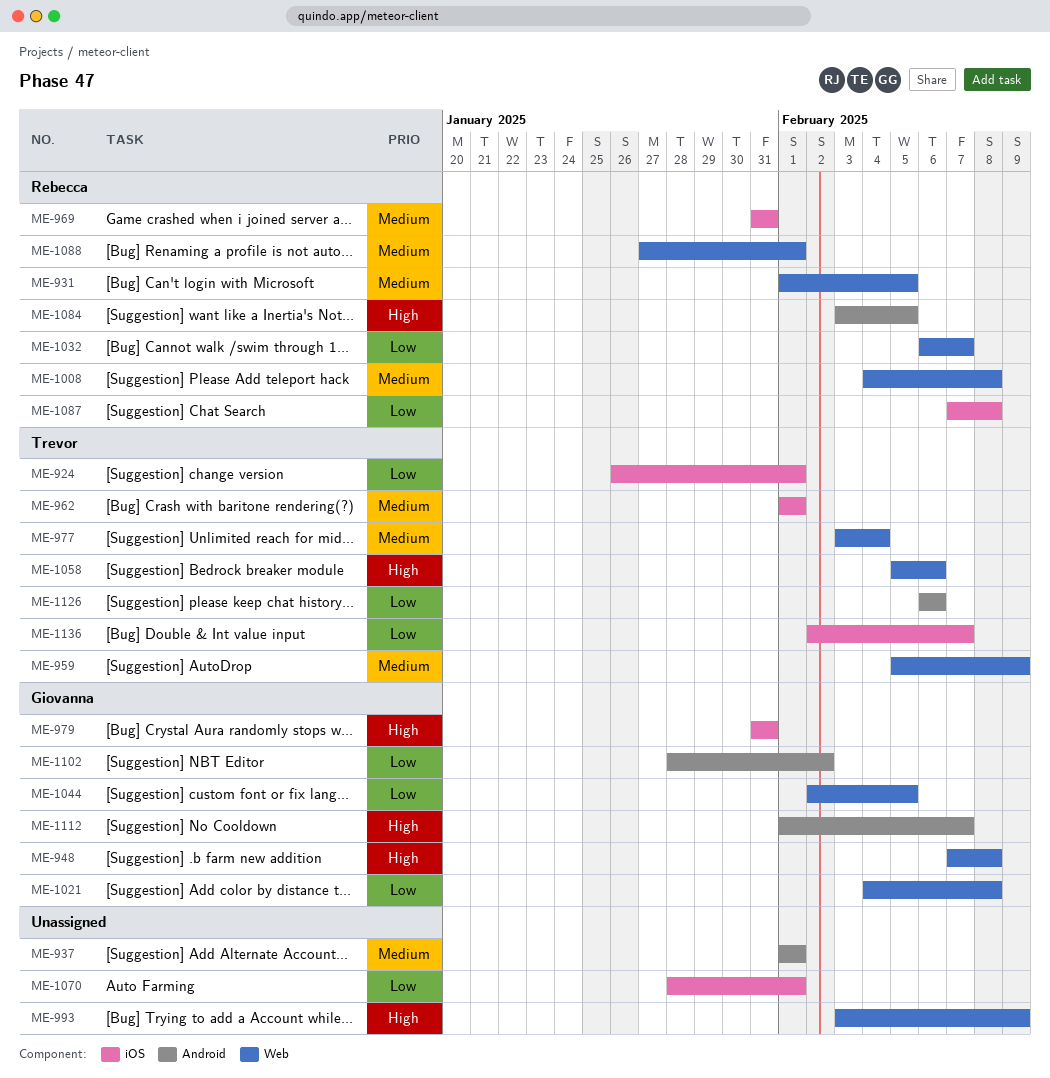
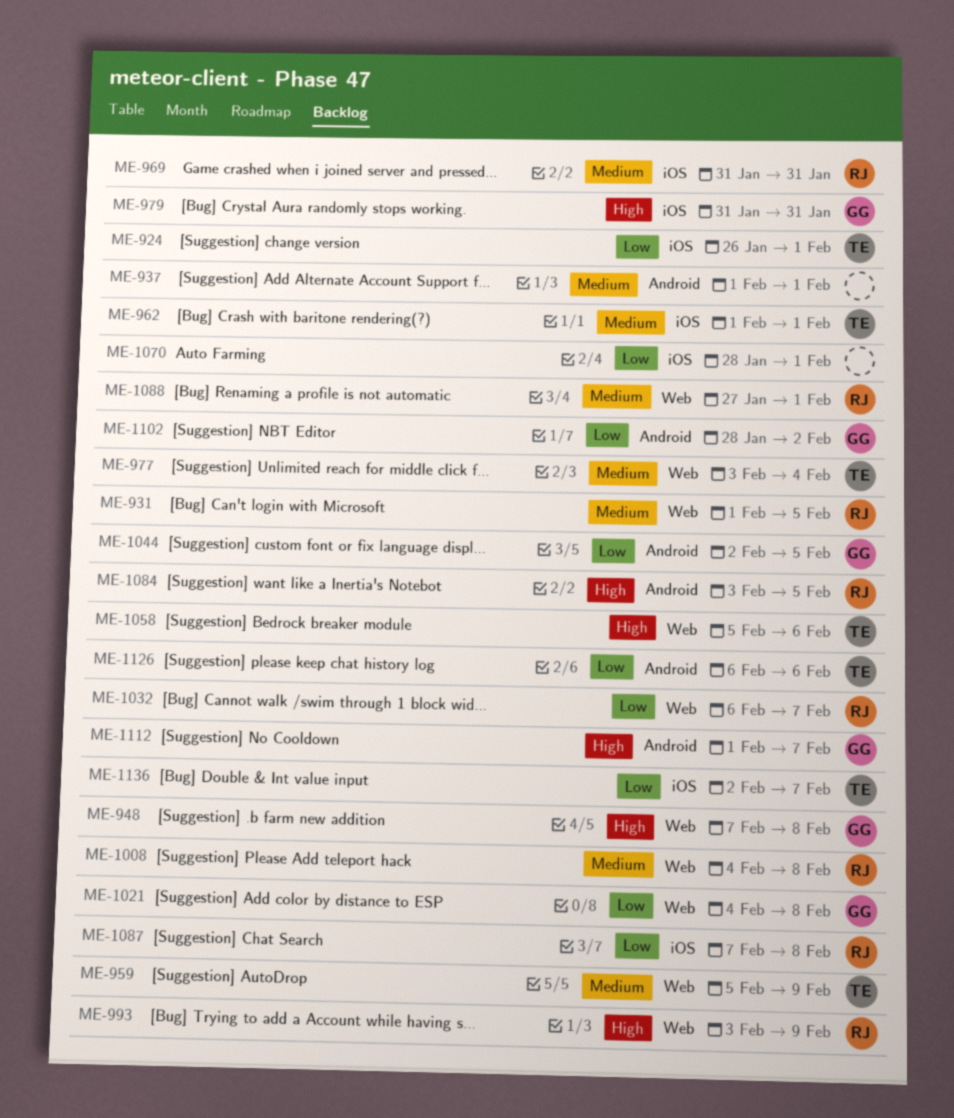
ME-993, owner: none -> Rebecca
ME-1044, label: Web -> Android

